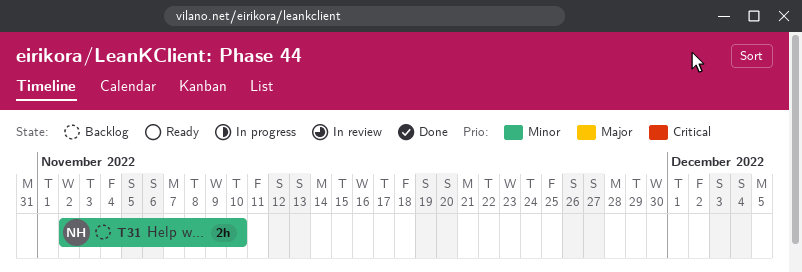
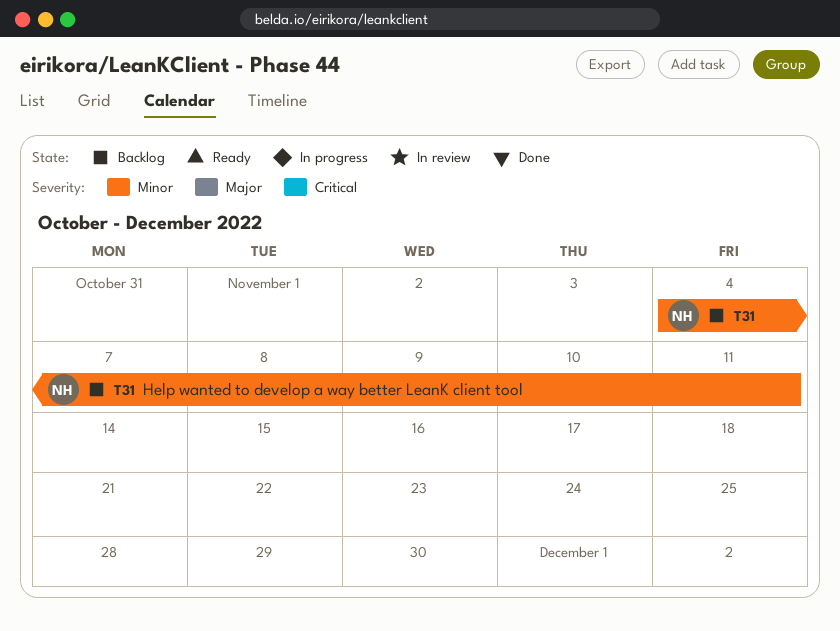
T31, start: Nov 2 -> Nov 4
T31, due: Nov 10 -> Nov 11

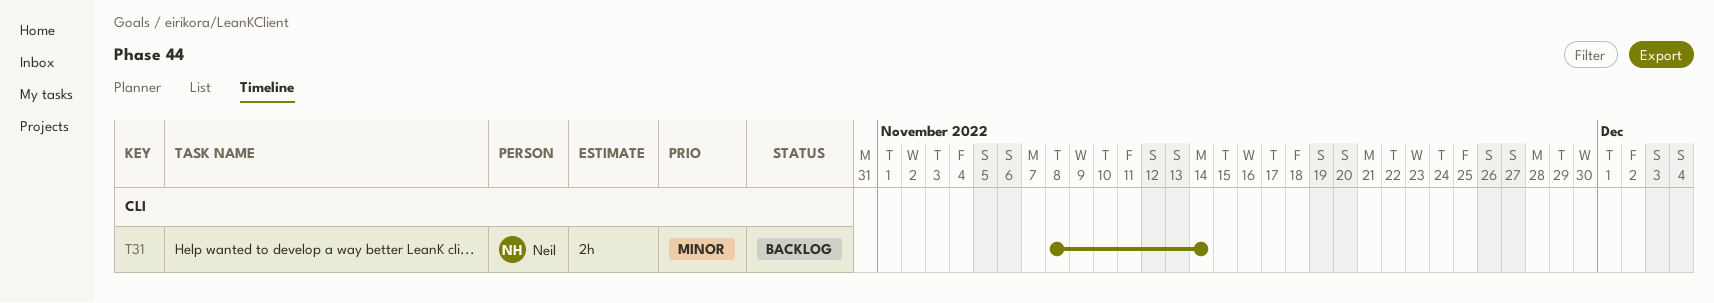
T31, start: Nov 4 -> Nov 8
T31, due: Nov 11 -> Nov 14

